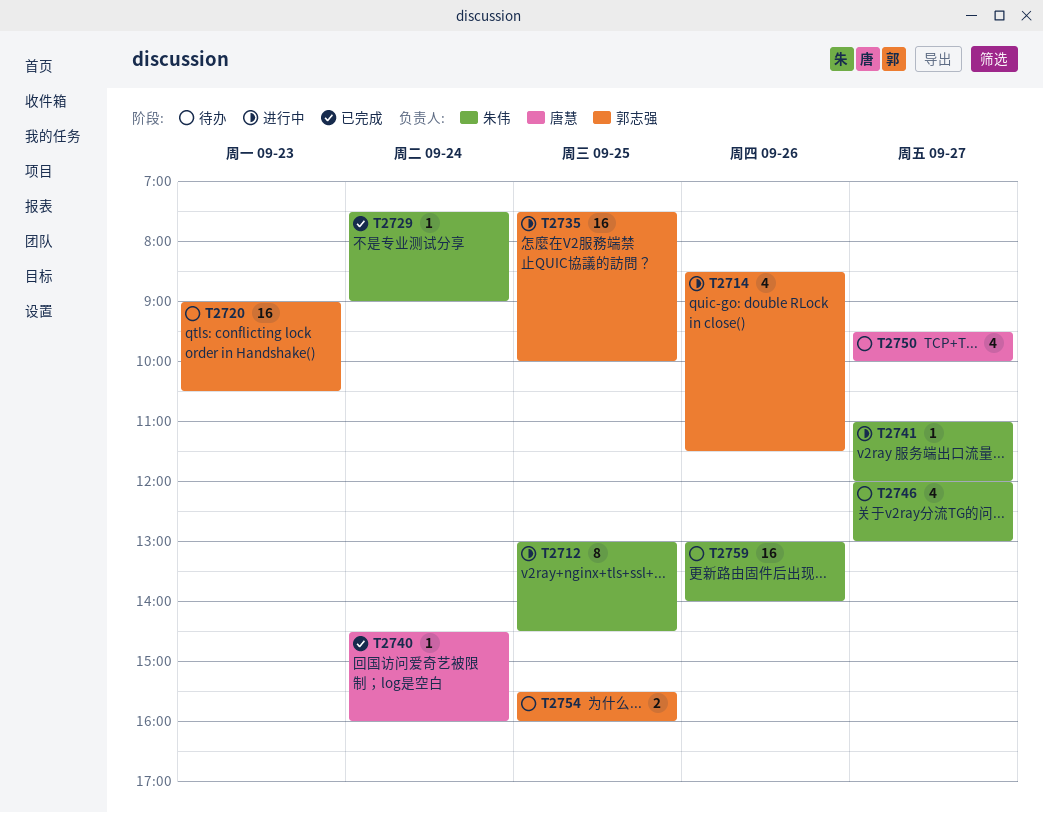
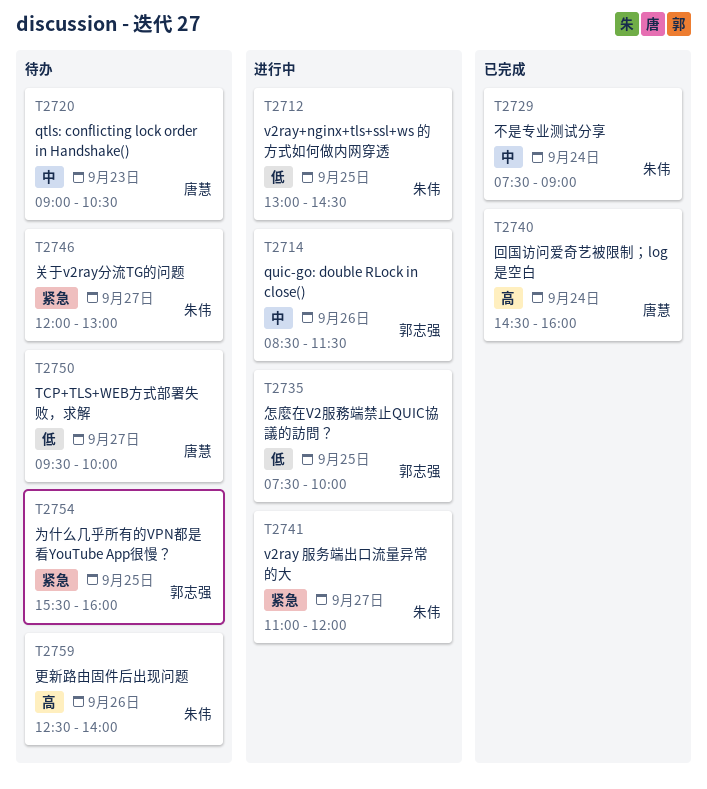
T2720, owner: 郭志强 -> 唐慧
T2759, begins: 13:00 -> 12:30

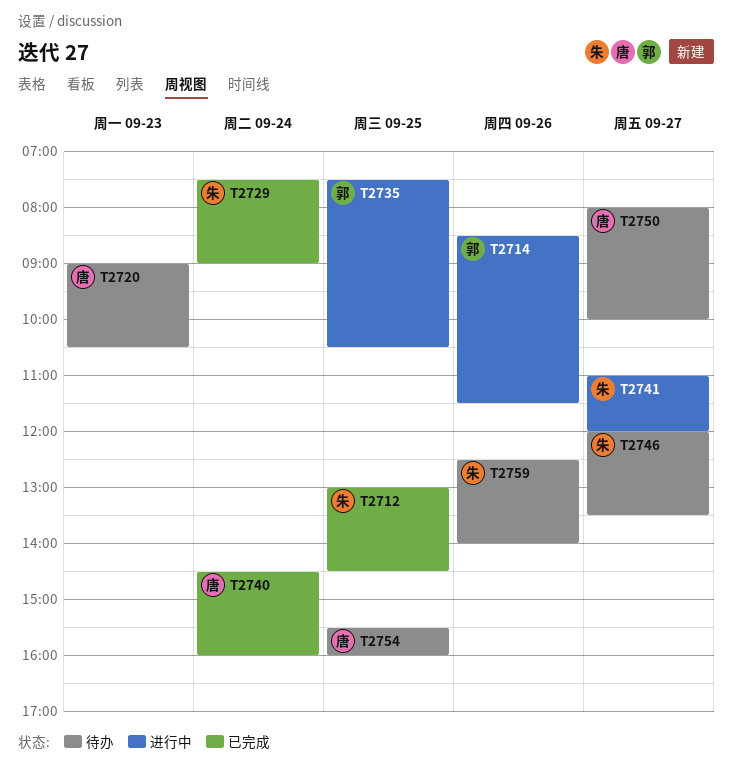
T2712, status: 进行中 -> 已完成
T2735, ends: 10:00 -> 10:30
T2746, ends: 13:00 -> 13:30
T2750, begins: 09:30 -> 08:00
T2754, owner: 郭志强 -> 唐慧

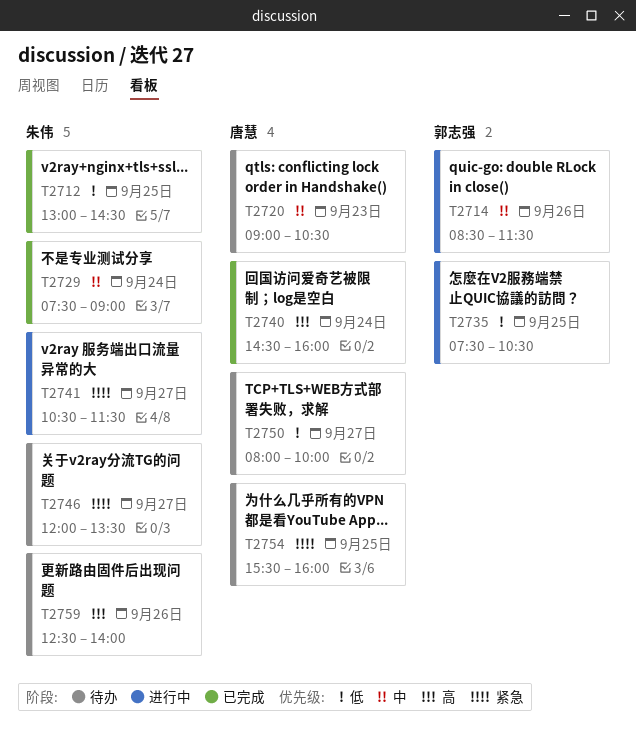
T2741, begins: 11:00 -> 10:30
T2741, ends: 12:00 -> 11:30

